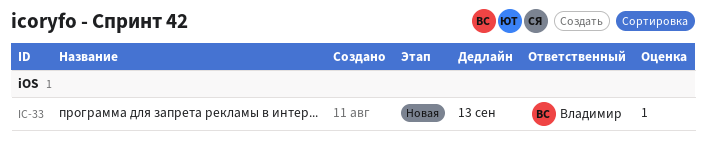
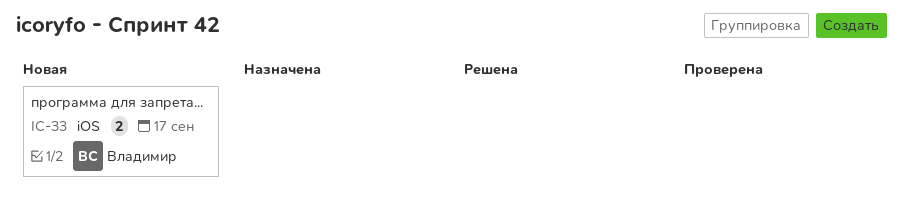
IC-33, estimate: 1 -> 2
IC-33, due: Sep 13 -> Sep 17

